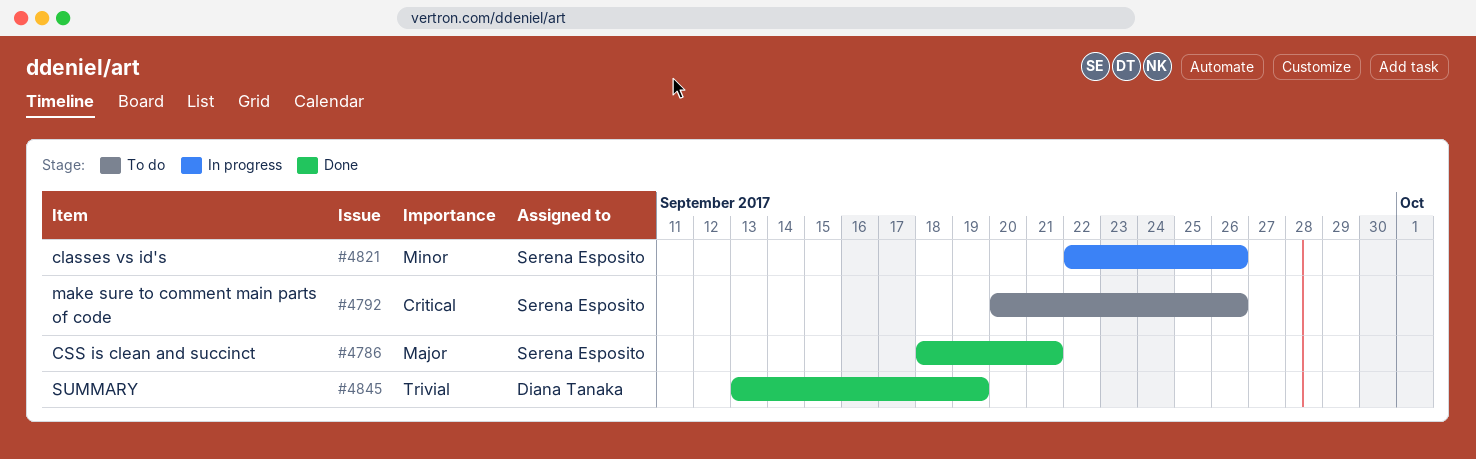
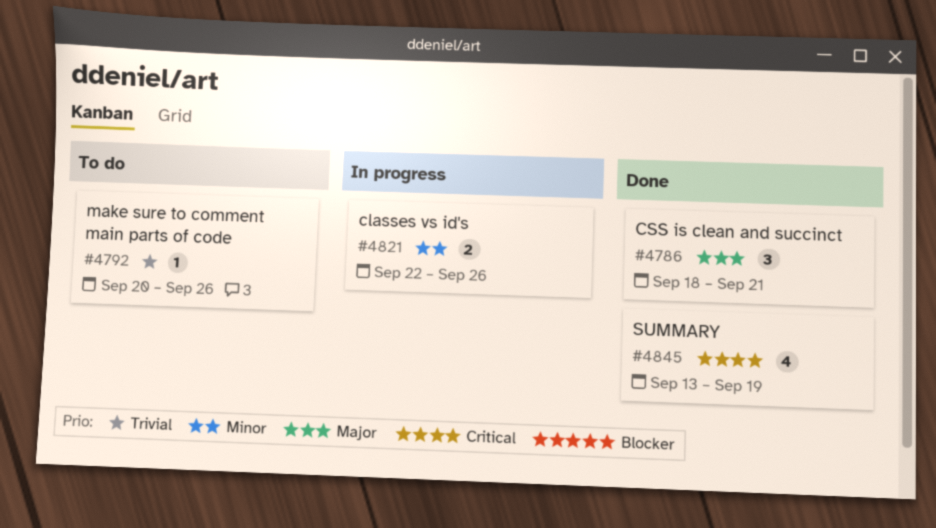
#4792, priority: Critical -> Trivial
#4845, priority: Trivial -> Critical

